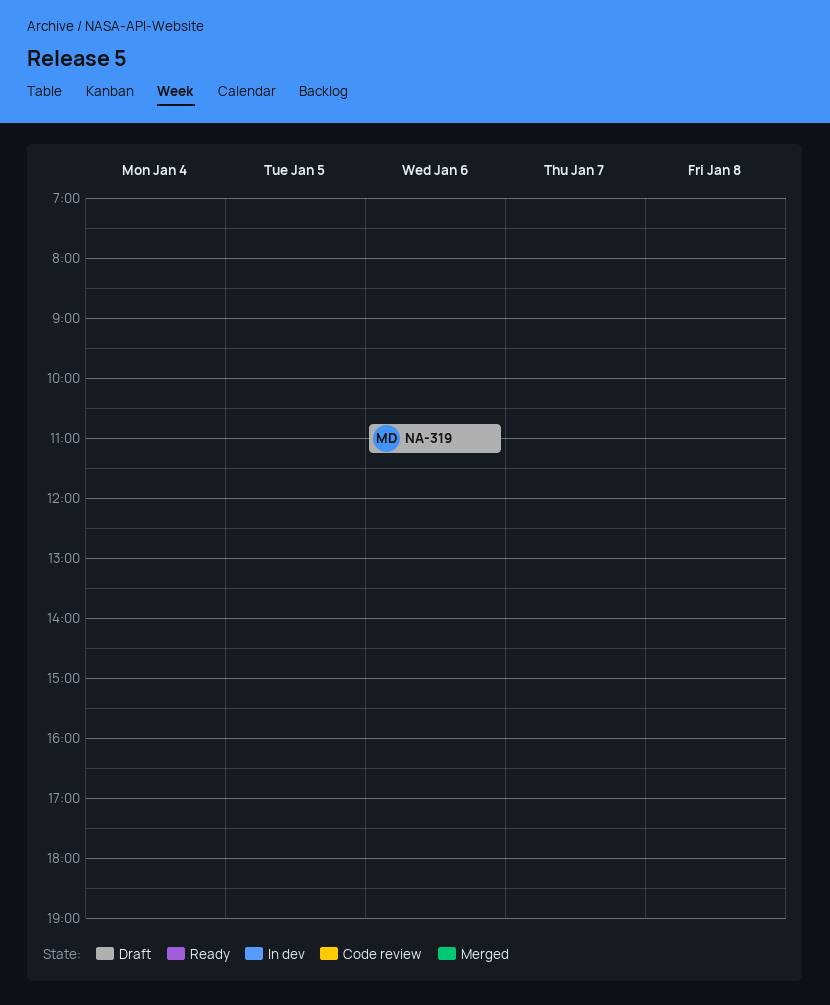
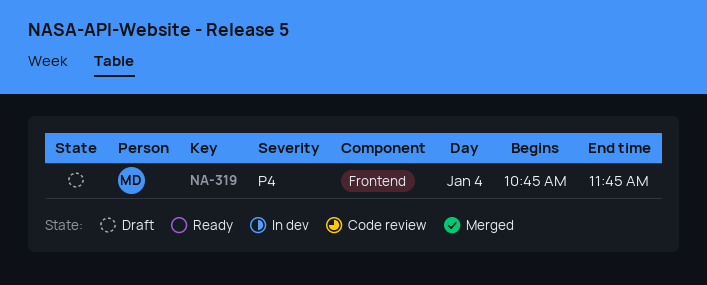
NA-319, day: Jan 6 -> Jan 4
NA-319, ends: 11:15 -> 11:45

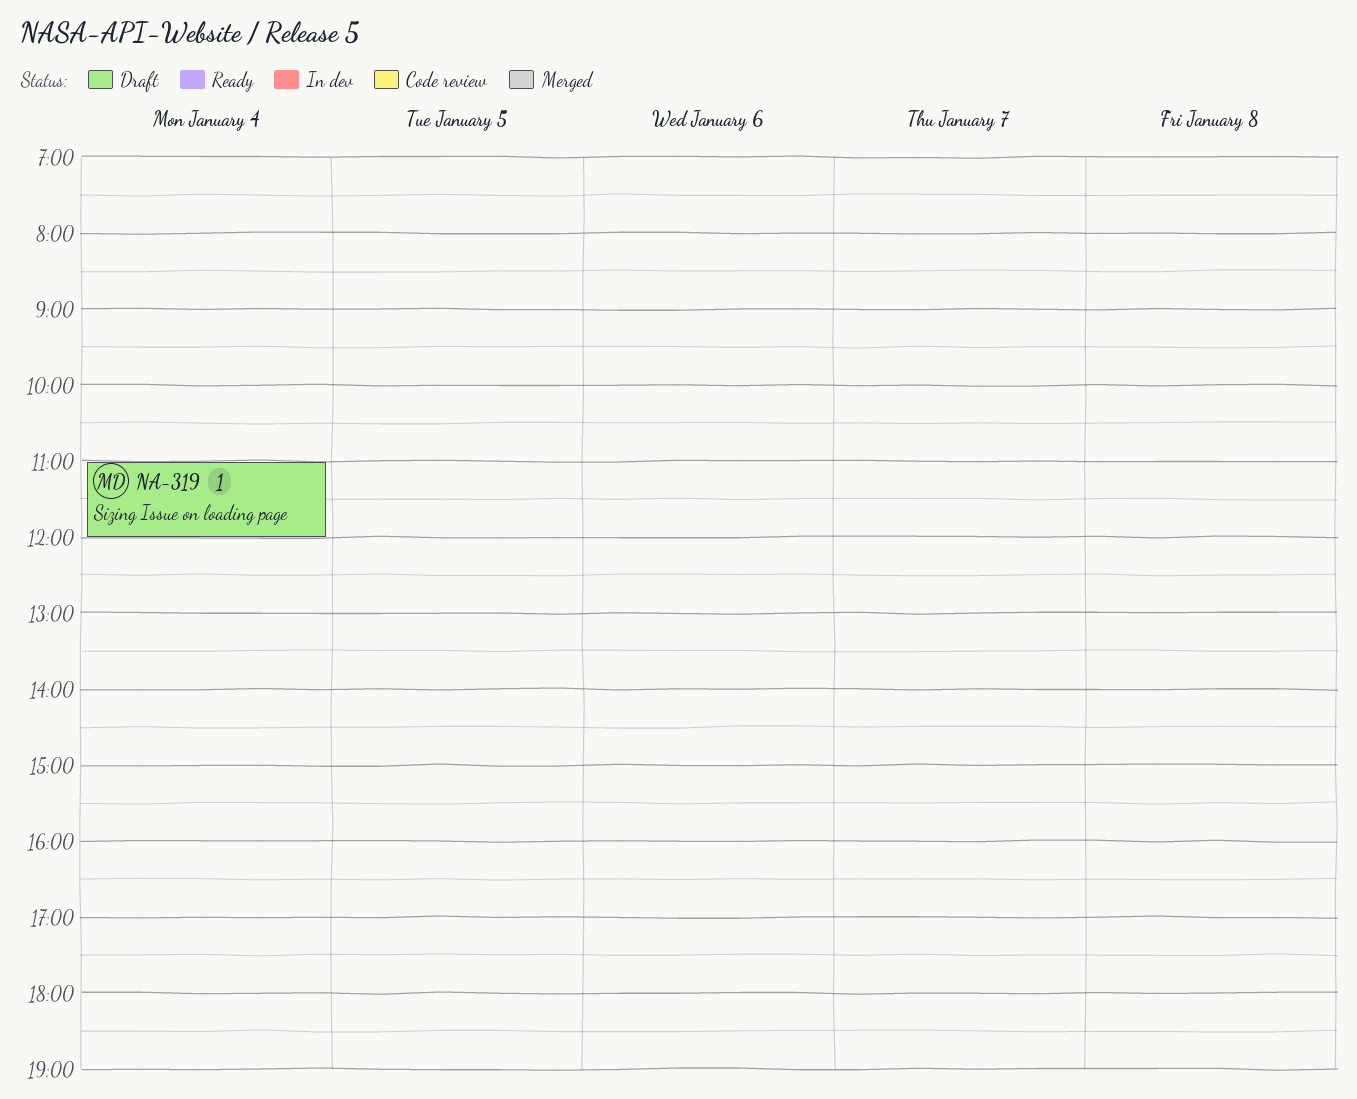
NA-319, begins: 10:45 -> 11:00
NA-319, ends: 11:45 -> 12:00

